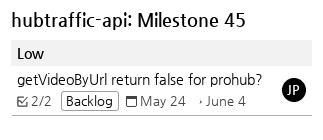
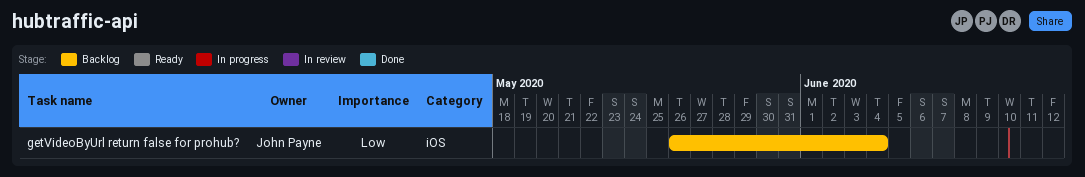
getVideoByUrl return false for prohub?, start: May 24 -> May 26

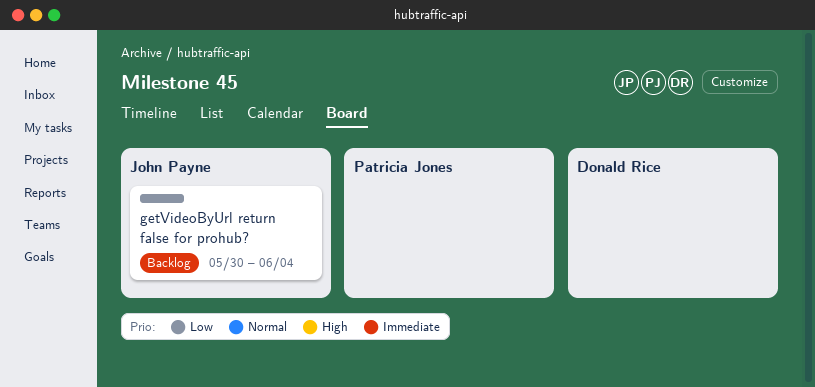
getVideoByUrl return false for prohub?, start: May 26 -> May 30

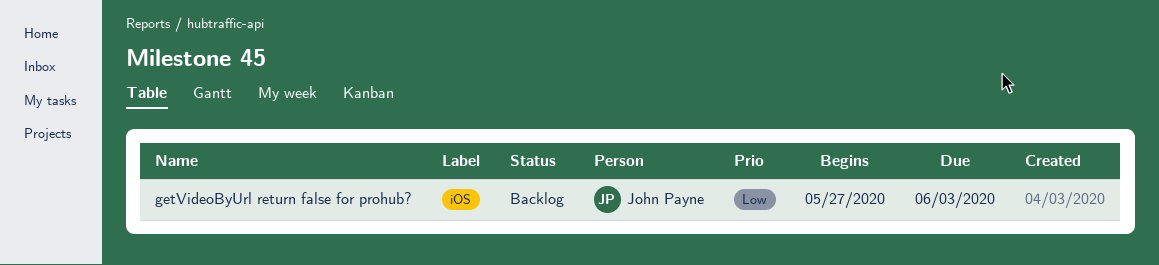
getVideoByUrl return false for prohub?, start: May 30 -> May 27
getVideoByUrl return false for prohub?, due: Jun 4 -> Jun 3

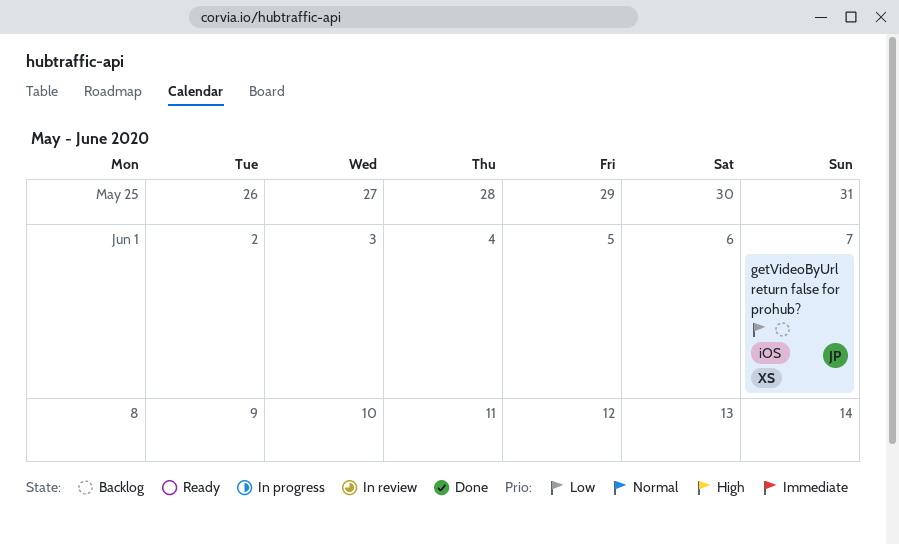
getVideoByUrl return false for prohub?, due: Jun 3 -> Jun 7

